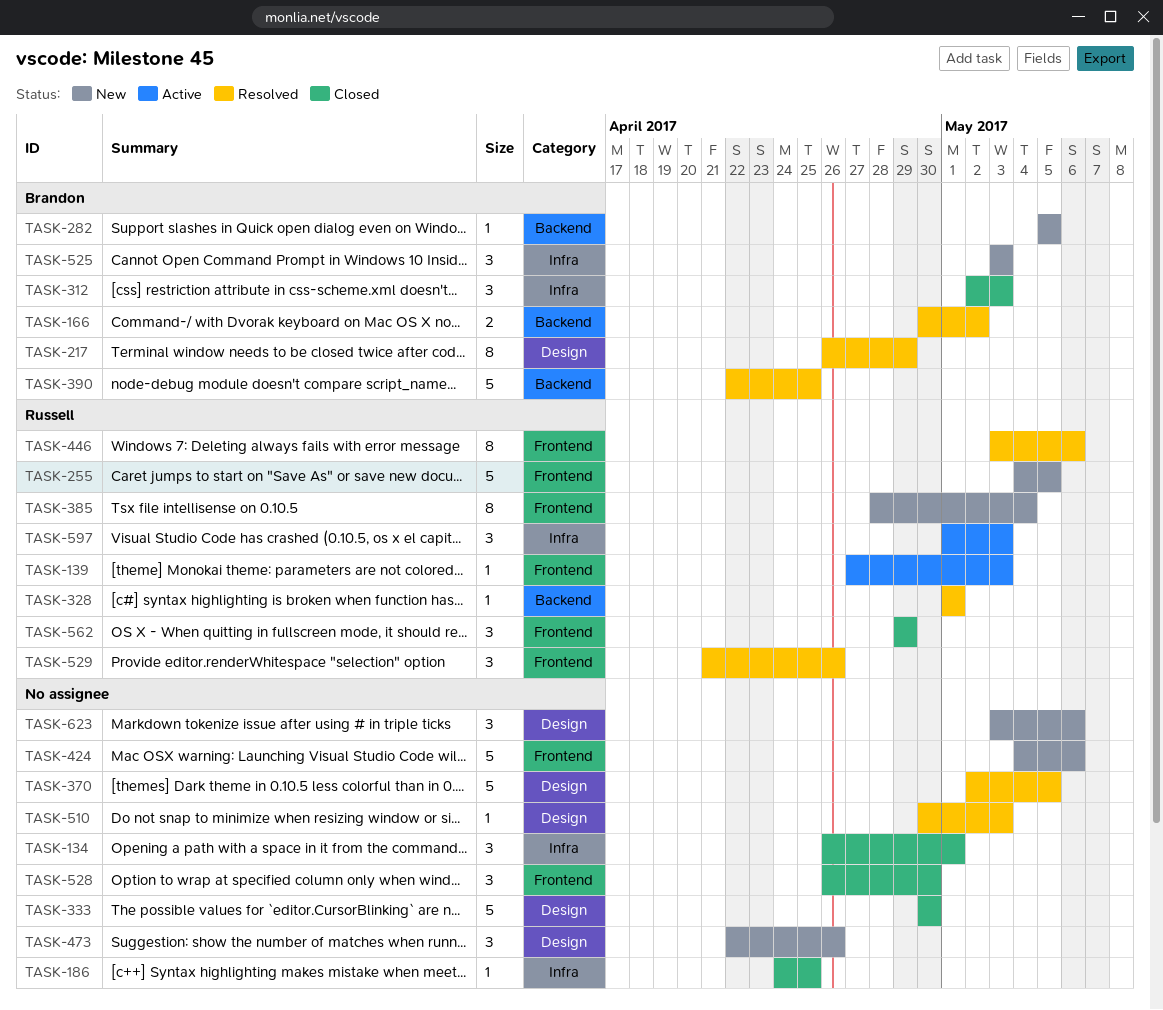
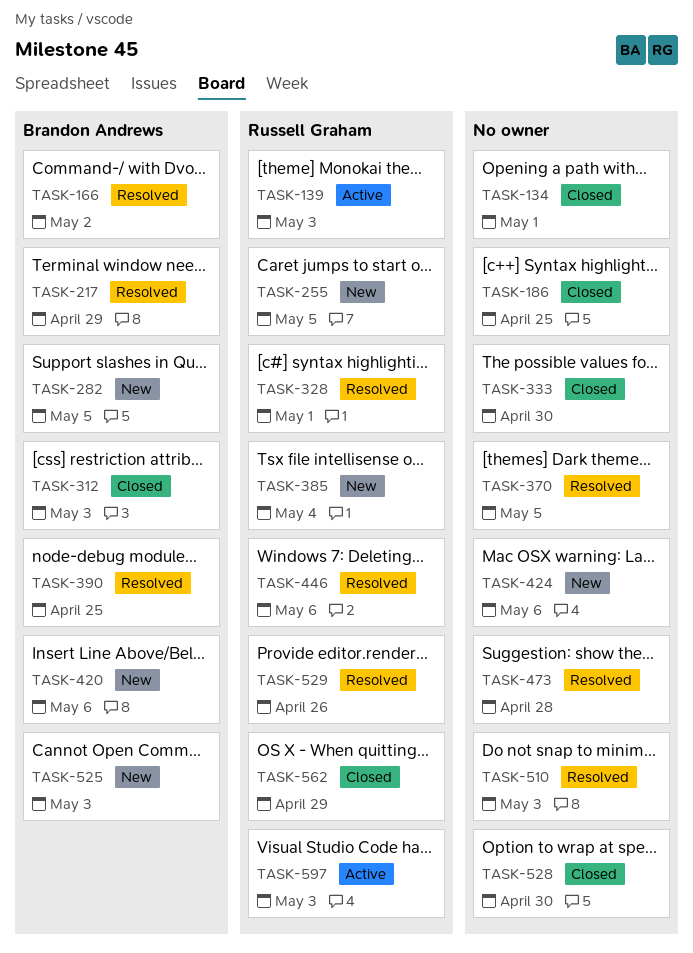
TASK-420: none -> present
TASK-473, status: New -> Resolved
TASK-473, due: Apr 26 -> Apr 28
TASK-623: present -> none

